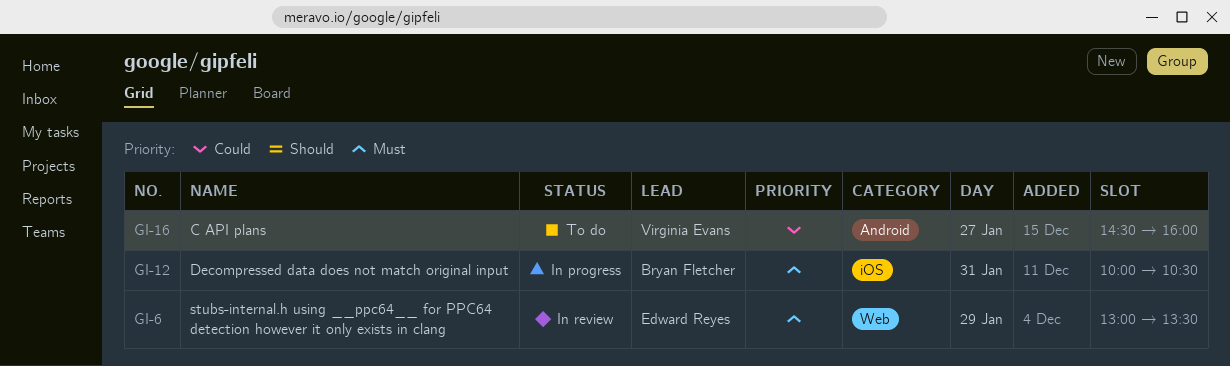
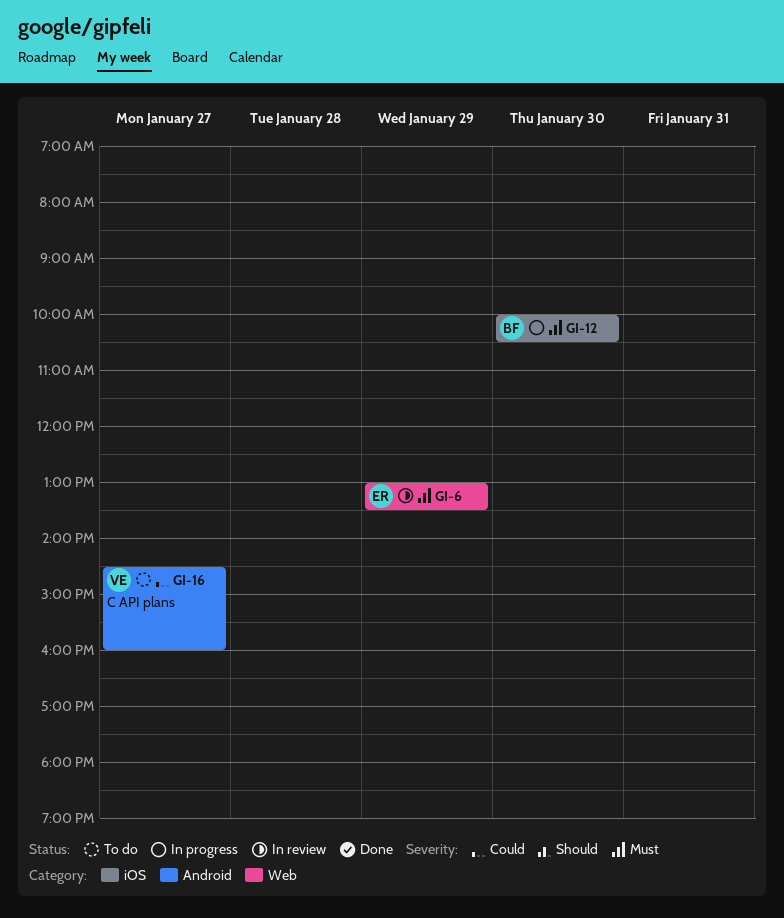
GI-12, day: Jan 31 -> Jan 30

